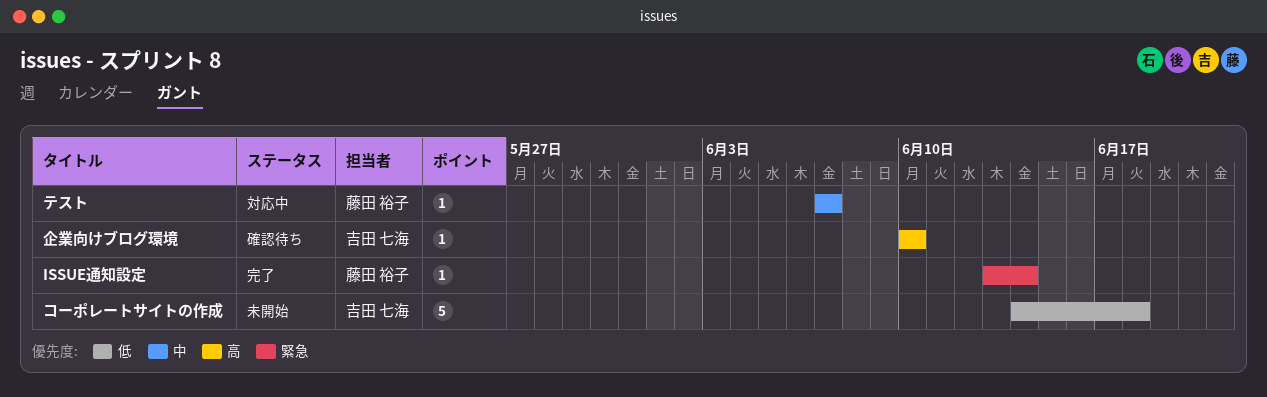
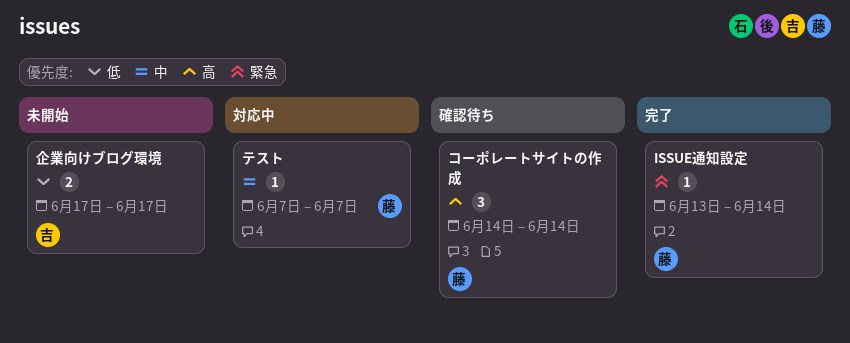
コーポレートサイトの作成, status: 未開始 -> 確認待ち
コーポレートサイトの作成, owner: 吉田 七海 -> 藤田 裕子
コーポレートサイトの作成, priority: 低 -> 高
コーポレートサイトの作成, estimate: 5 -> 3
コーポレートサイトの作成, due: Jun 18 -> Jun 14
企業向けブログ環境, status: 確認待ち -> 未開始
企業向けブログ環境, priority: 高 -> 低
企業向けブログ環境, estimate: 1 -> 2
企業向けブログ環境, start: Jun 10 -> Jun 17
企業向けブログ環境, due: Jun 10 -> Jun 17

